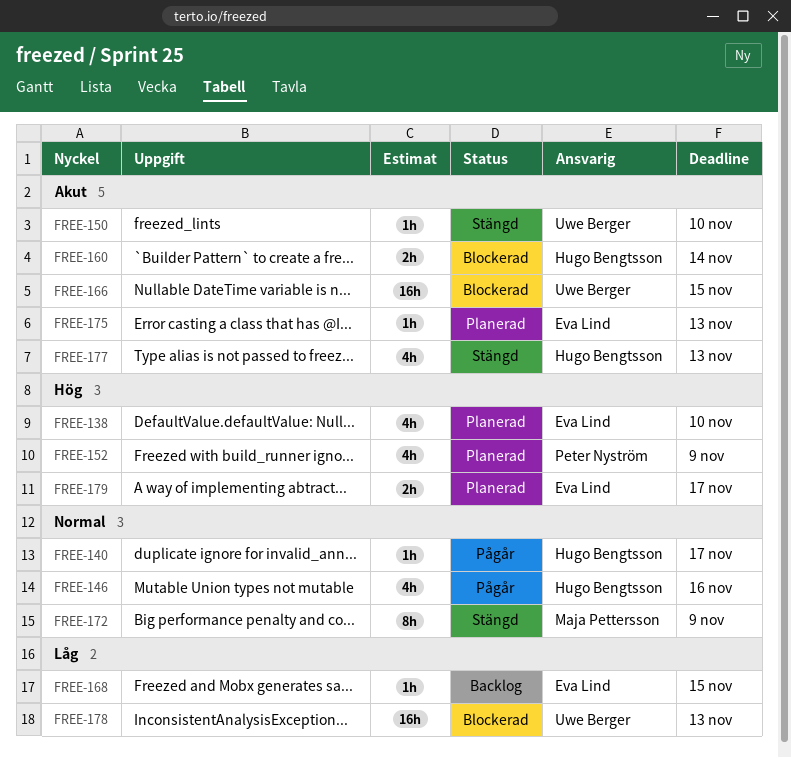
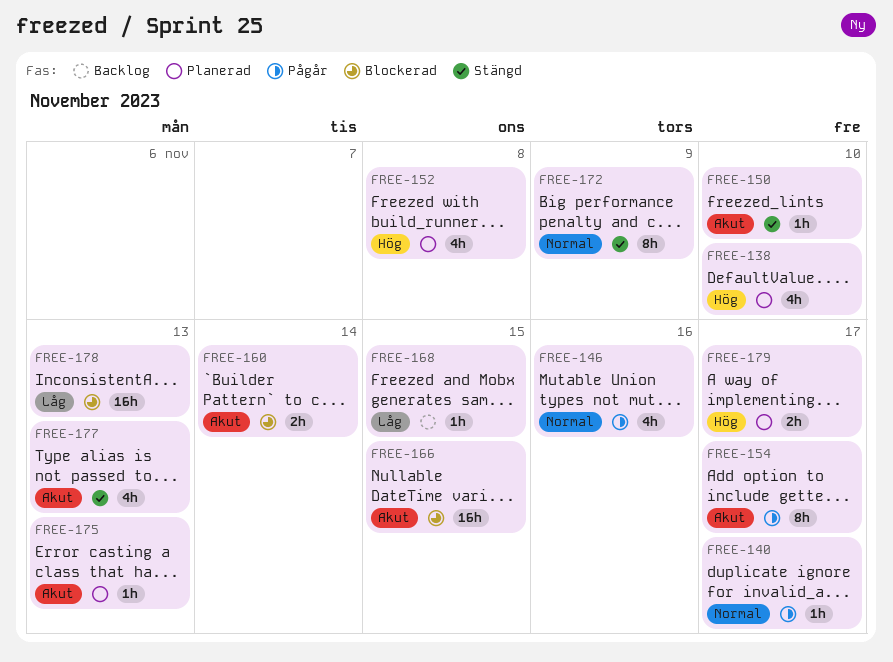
FREE-152, due: Nov 9 -> Nov 8
FREE-154: none -> present

